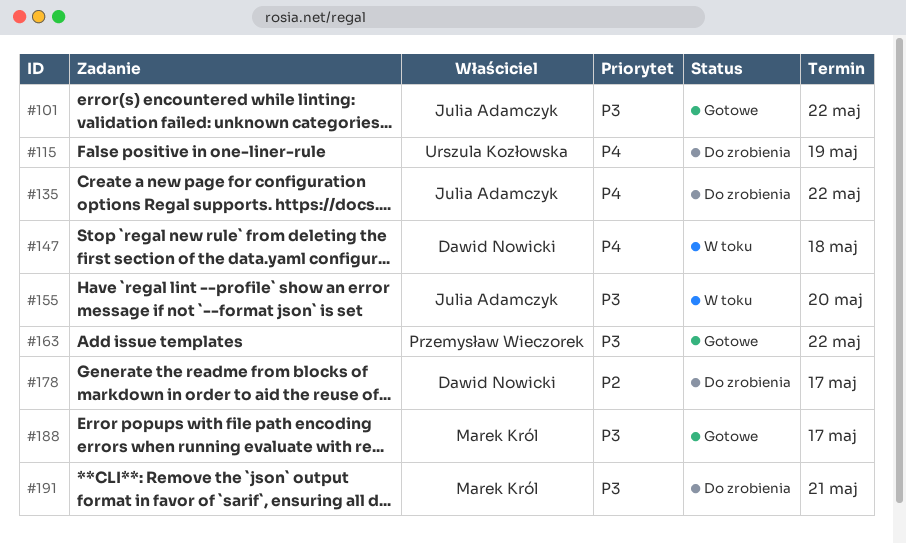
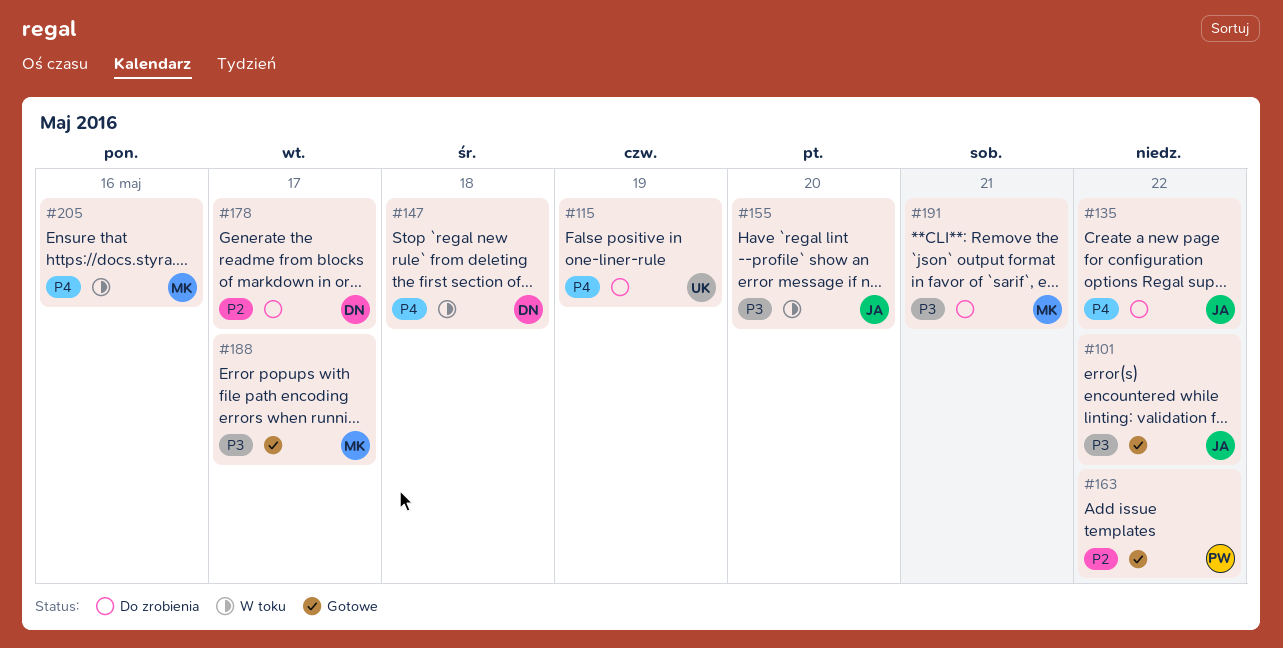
#163, priority: P3 -> P2
#205: none -> present

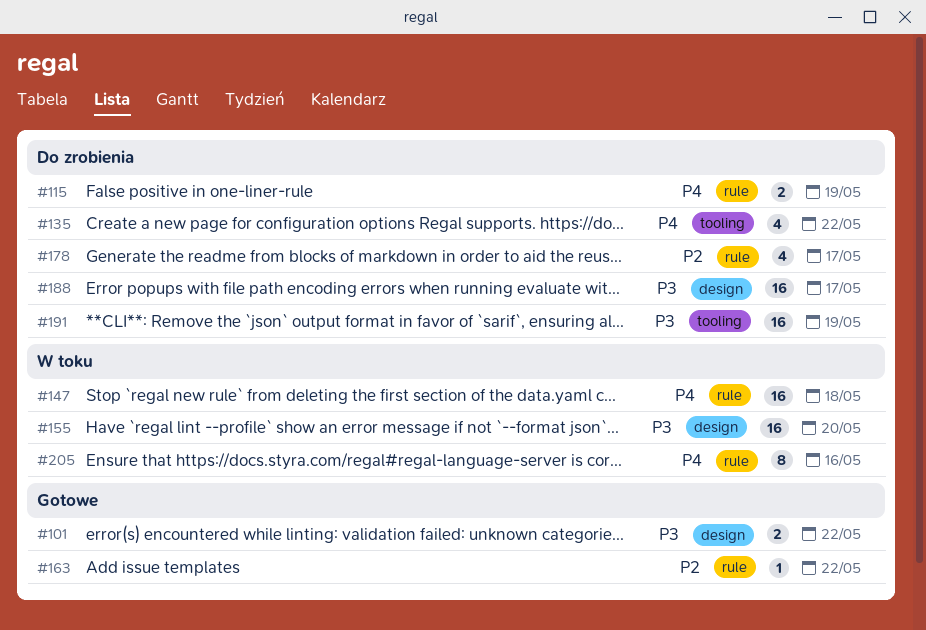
#188, status: Gotowe -> Do zrobienia
#191, due: May 21 -> May 19

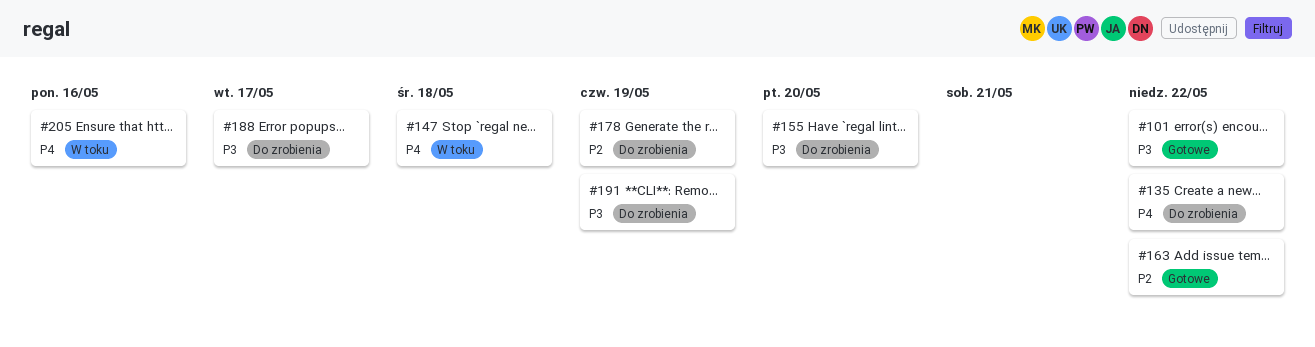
#115: present -> none
#155, status: W toku -> Do zrobienia
#178, due: May 17 -> May 19

